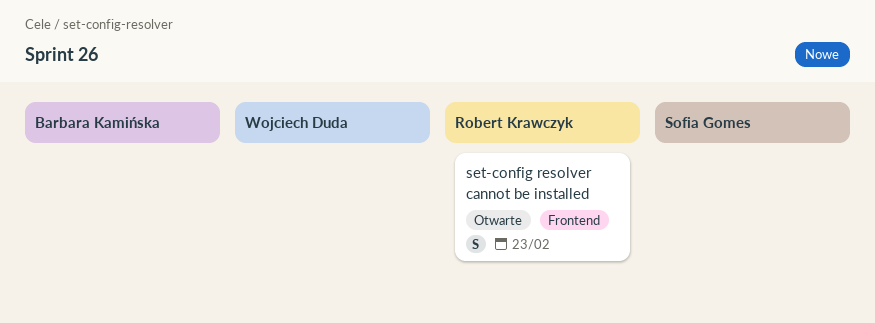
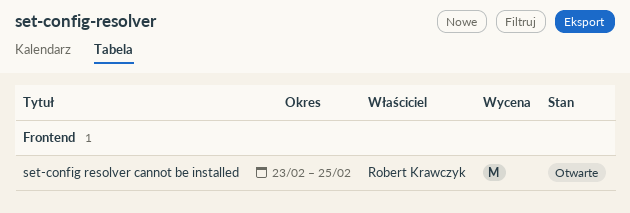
set-config resolver cannot be installed, estimate: S -> M
set-config resolver cannot be installed, due: Feb 23 -> Feb 25

